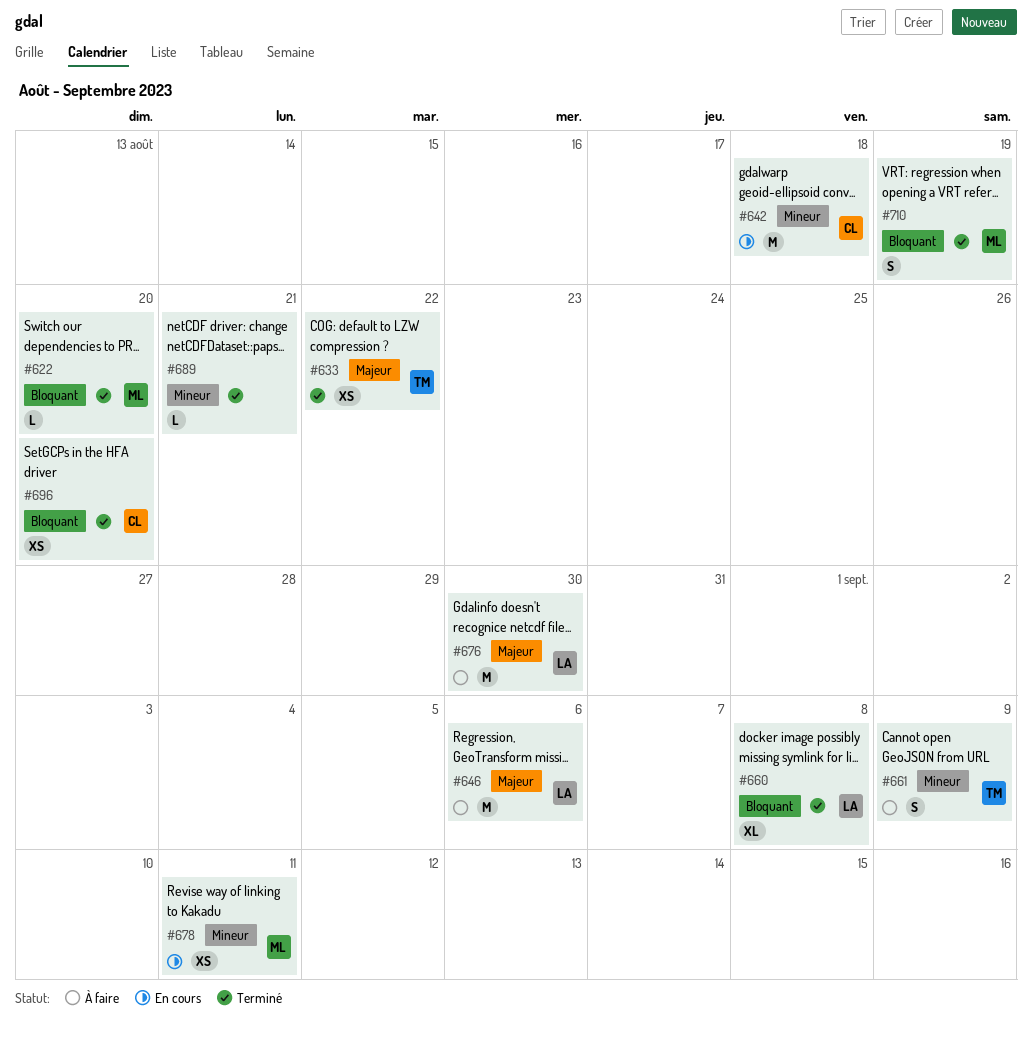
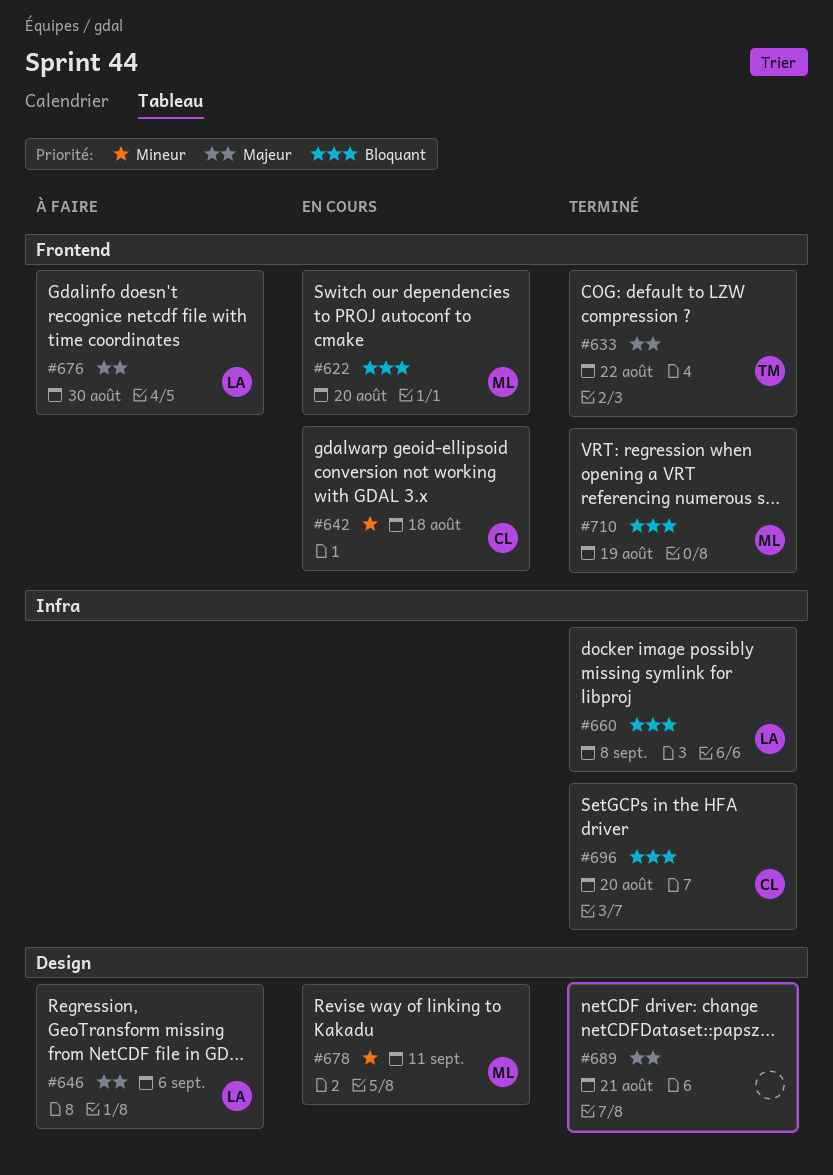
#622, status: Terminé -> En cours
#661: present -> none
#689, priority: Mineur -> Majeur

